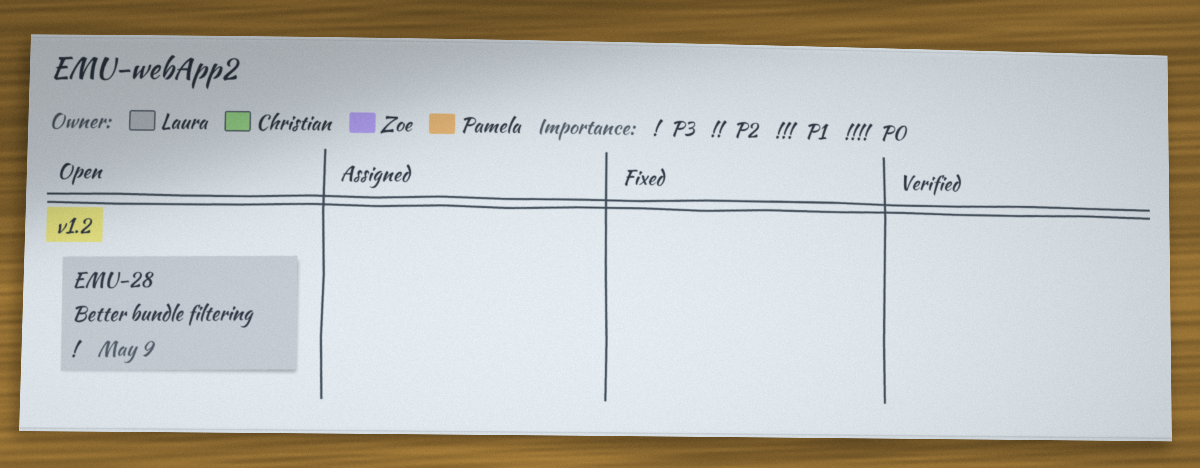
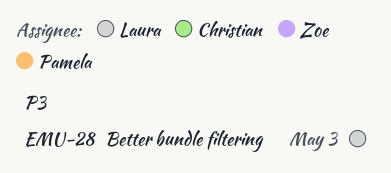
EMU-28, due: May 9 -> May 3

